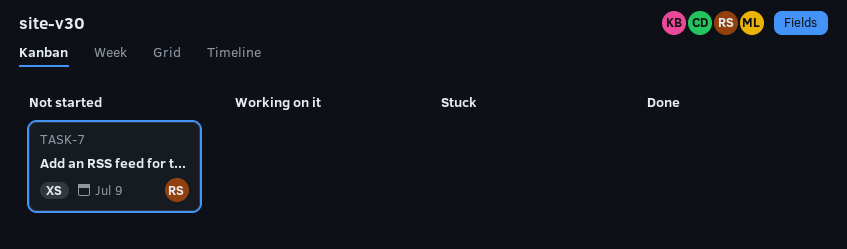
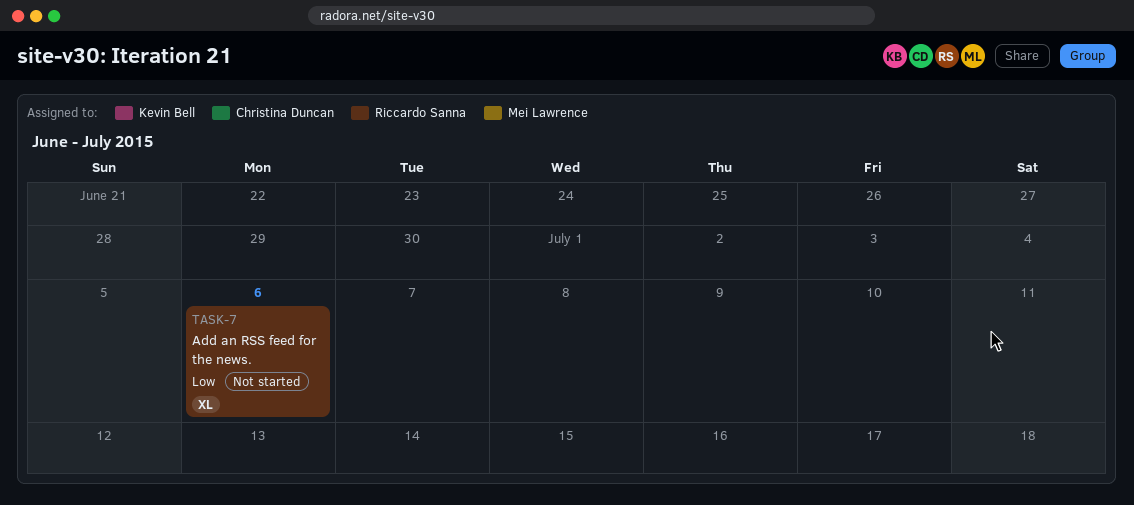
TASK-7, estimate: XS -> XL
TASK-7, due: Jul 9 -> Jul 6

